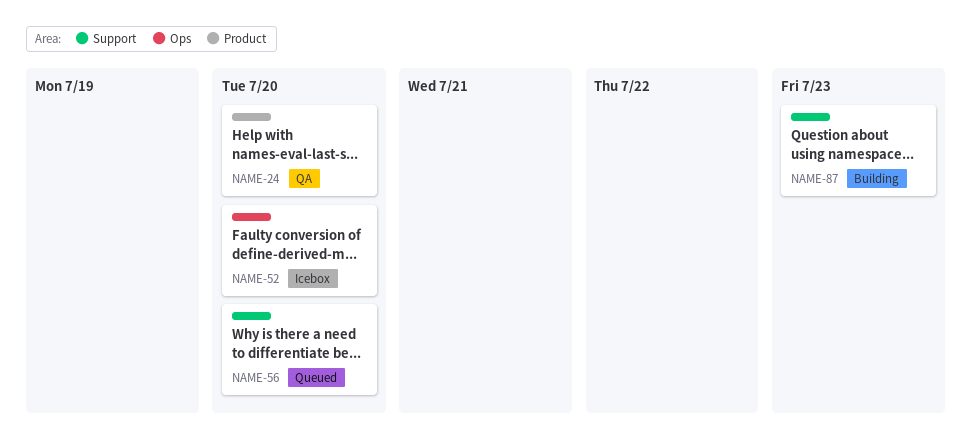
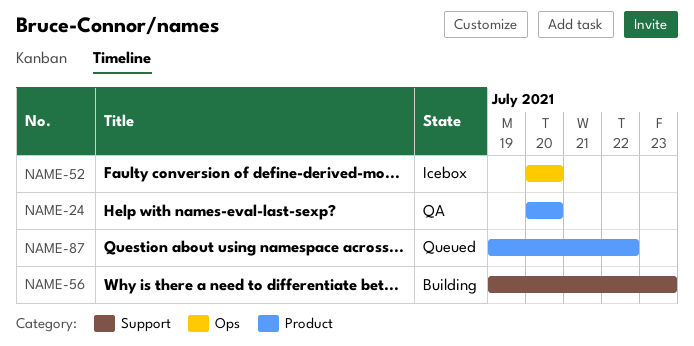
NAME-56, status: Queued -> Building
NAME-56, due: Jul 20 -> Jul 23
NAME-87, status: Building -> Queued
NAME-87, label: Support -> Product
NAME-87, due: Jul 23 -> Jul 22

